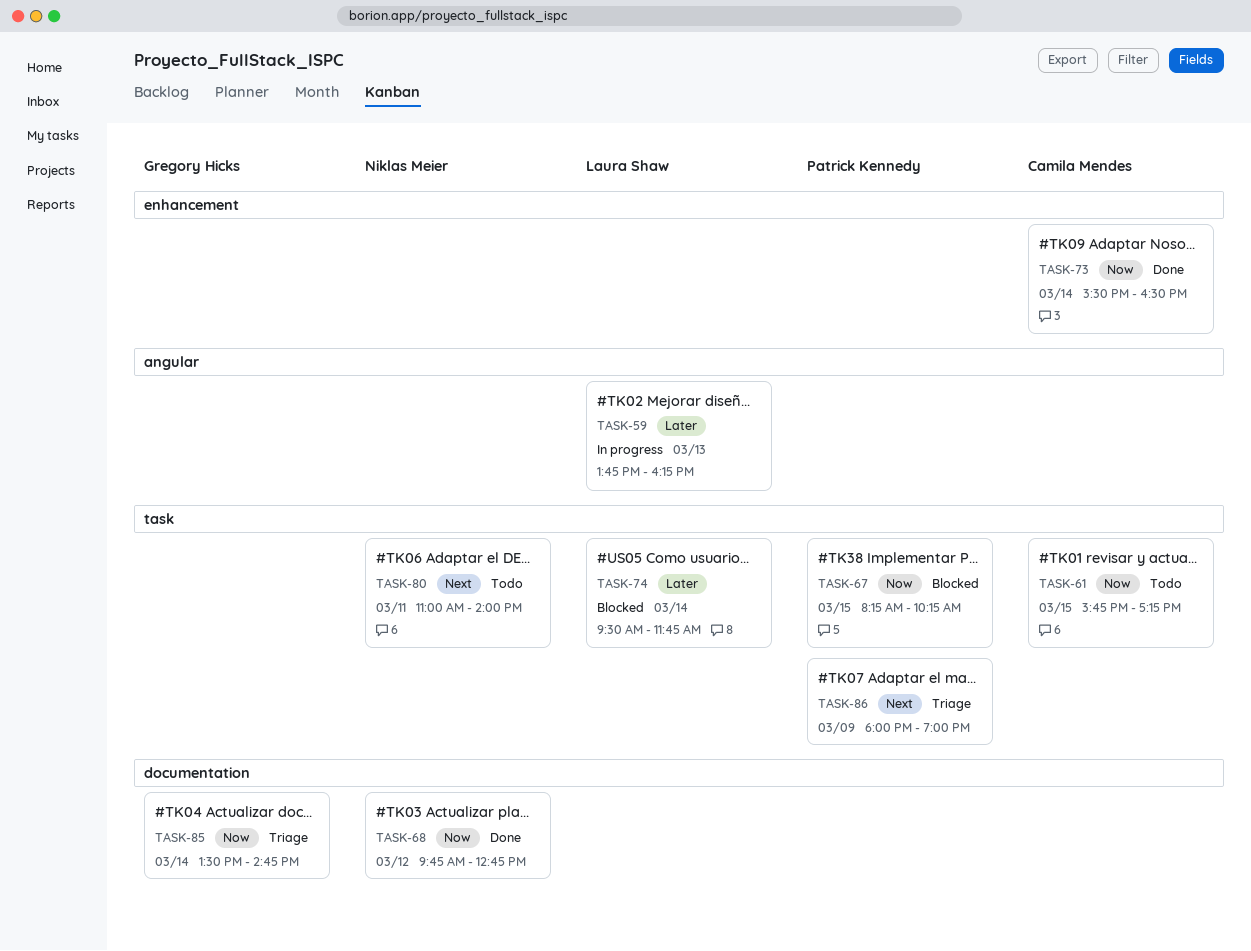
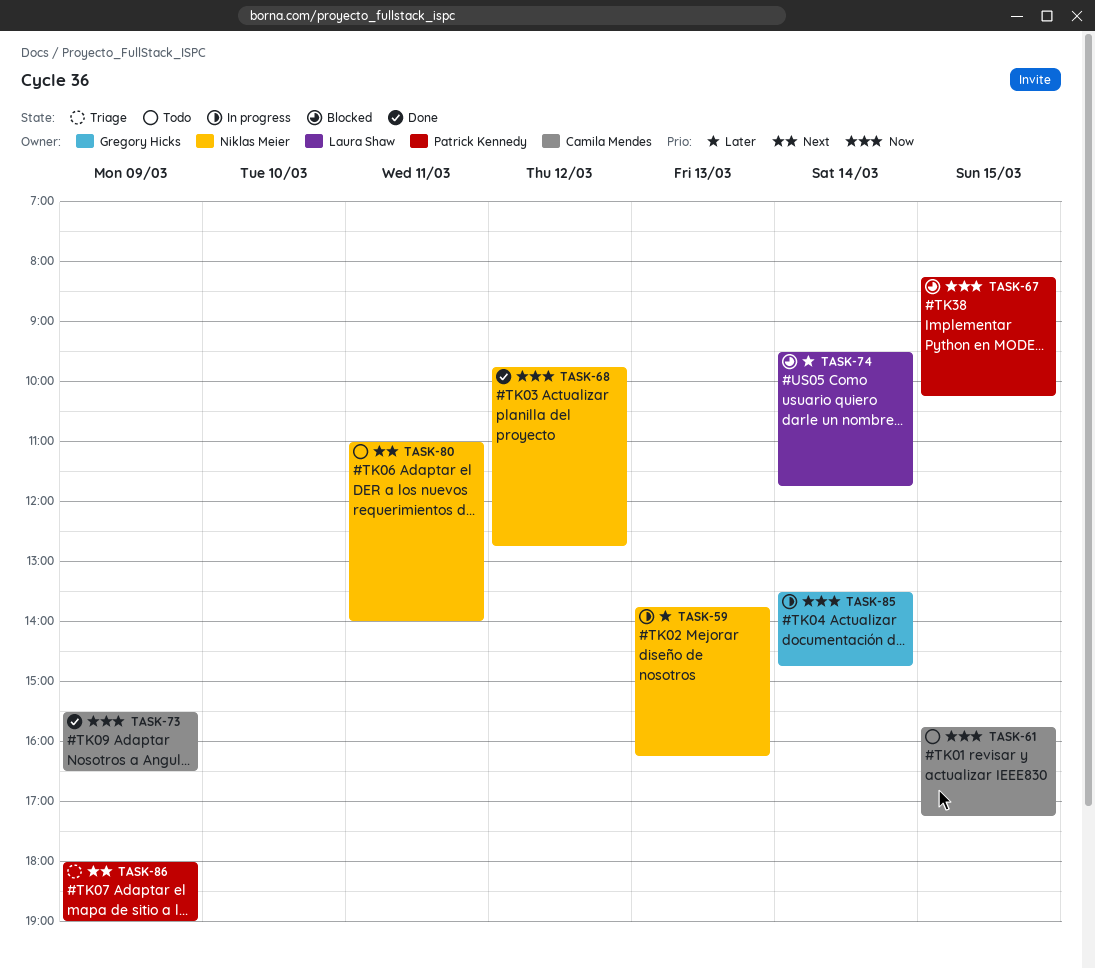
TASK-59, owner: Laura Shaw -> Niklas Meier
TASK-73, day: Mar 14 -> Mar 9
TASK-85, status: Triage -> In progress

